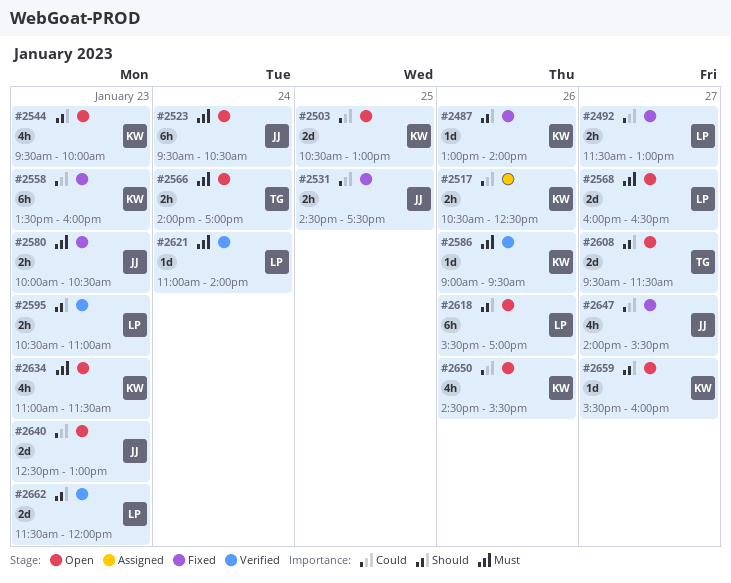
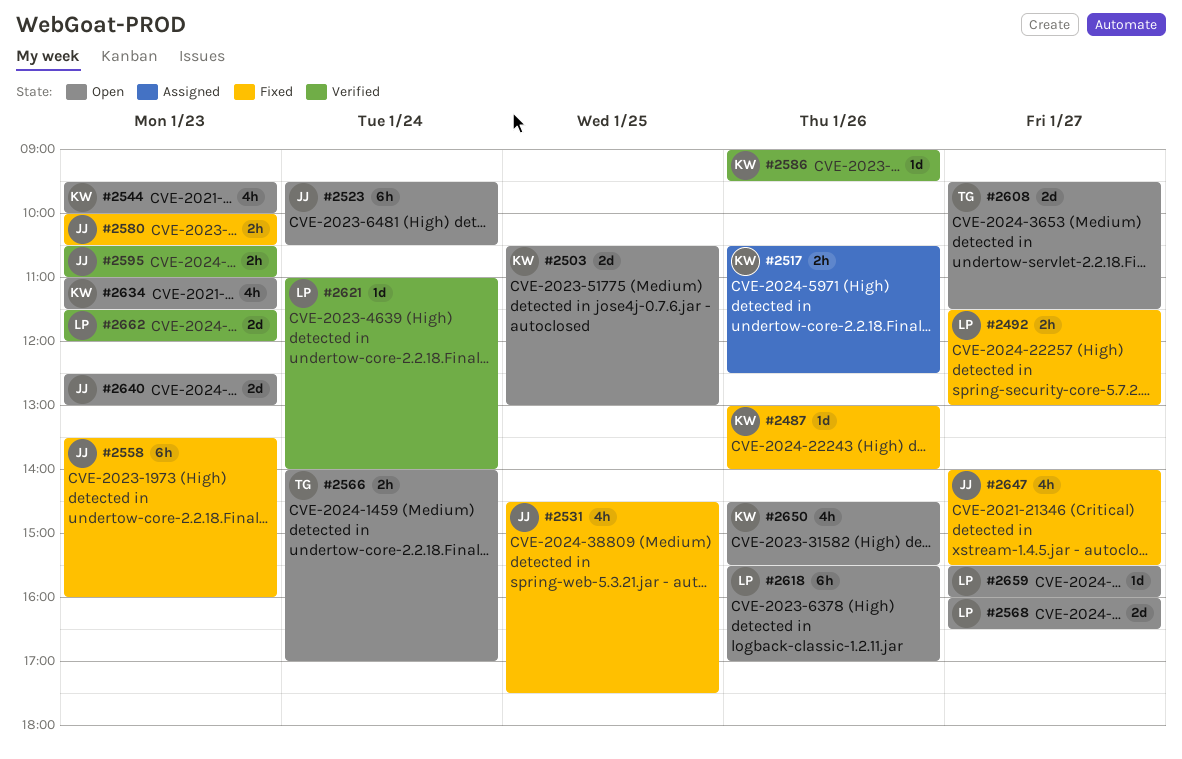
#2531, estimate: 2h -> 4h
#2558, owner: KW -> JJ
#2595, owner: LP -> JJ
#2659, owner: KW -> LP

